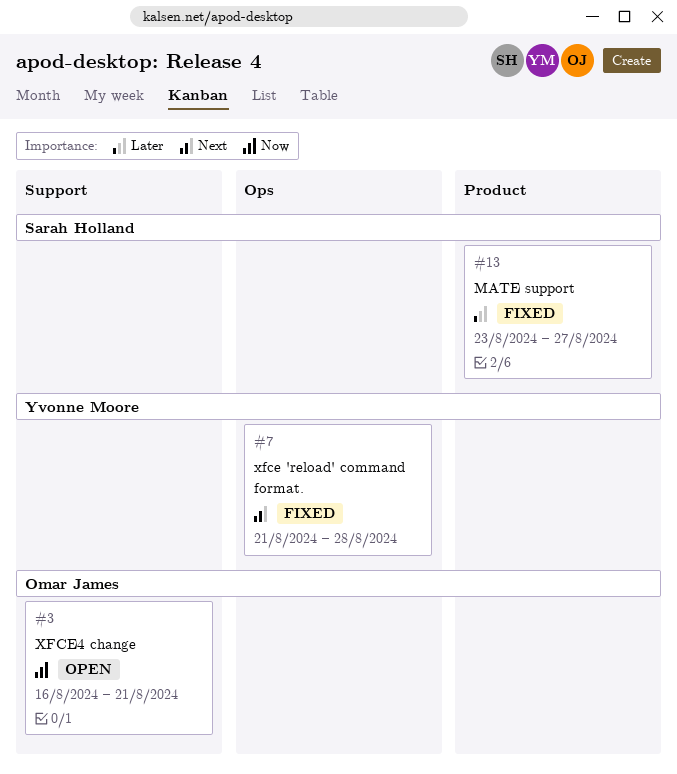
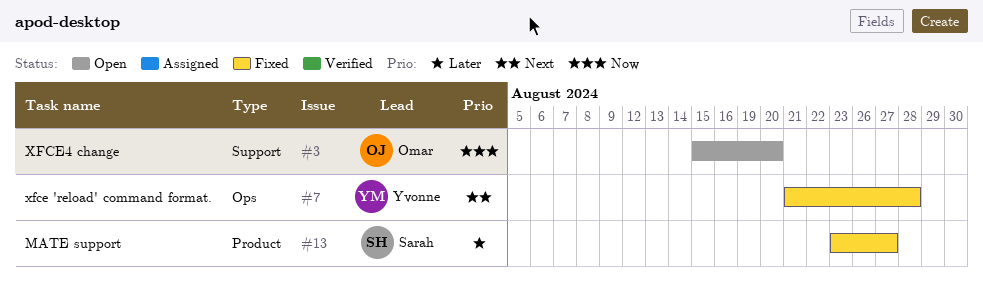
#3, start: Aug 16 -> Aug 15
#3, due: Aug 21 -> Aug 20

